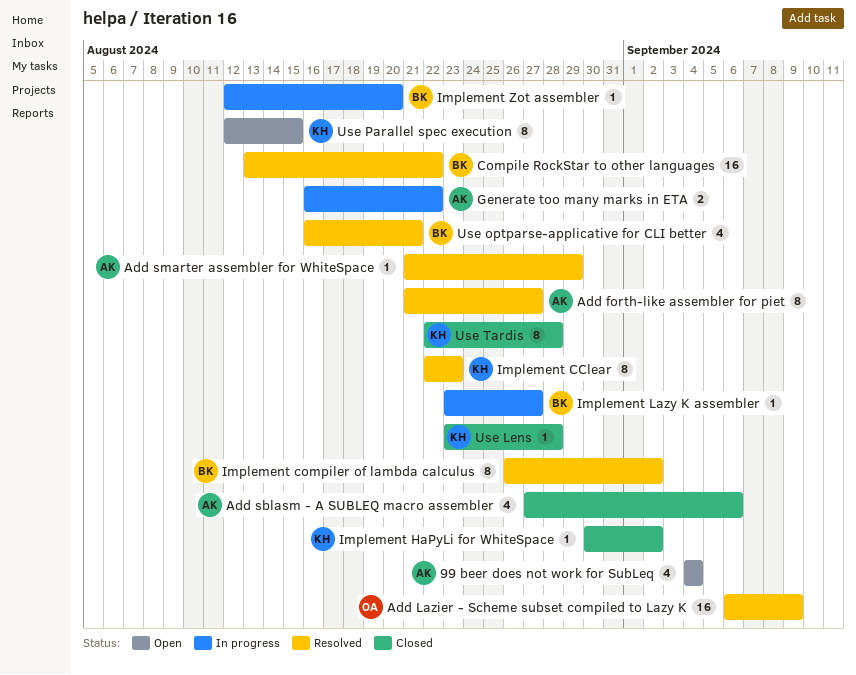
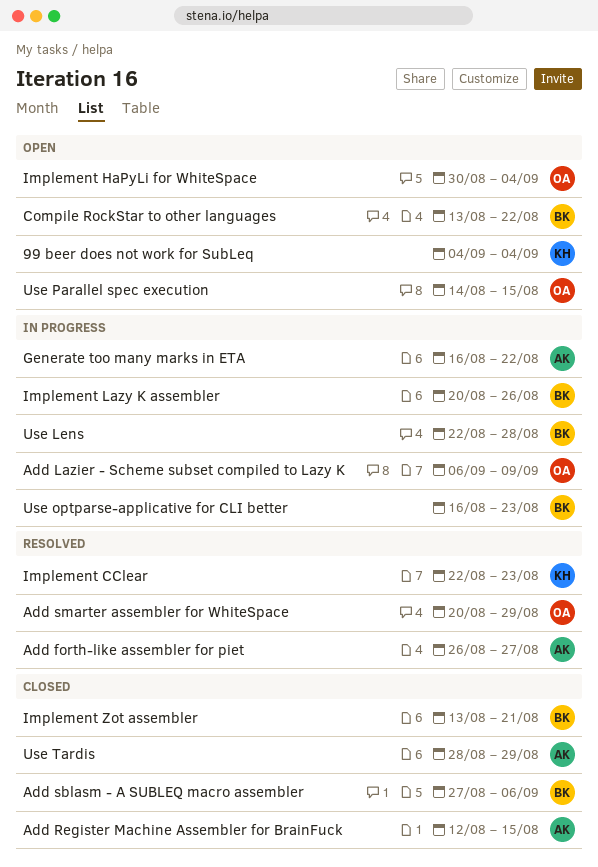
99 beer does not work for SubLeq, owner: AK -> KH
Add forth-like assembler for piet, start: Aug 21 -> Aug 26
Add Lazier - Scheme subset compiled to Lazy K, status: Resolved -> In progress
Add Register Machine Assembler for BrainFuck: none -> present
Add sblasm - A SUBLEQ macro assembler, owner: AK -> BK
Add smarter assembler for WhiteSpace, owner: AK -> OA
Add smarter assembler for WhiteSpace, start: Aug 21 -> Aug 20
Compile RockStar to other languages, status: Resolved -> Open
Implement compiler of lambda calculus: present -> none
Implement HaPyLi for WhiteSpace, status: Closed -> Open
Implement HaPyLi for WhiteSpace, owner: KH -> OA
Implement HaPyLi for WhiteSpace, due: Sep 2 -> Sep 4
Implement Lazy K assembler, start: Aug 23 -> Aug 20
Implement Lazy K assembler, due: Aug 27 -> Aug 26
Implement Zot assembler, status: In progress -> Closed
Implement Zot assembler, start: Aug 12 -> Aug 13
Implement Zot assembler, due: Aug 20 -> Aug 21
Use Lens, status: Closed -> In progress
Use Lens, owner: KH -> BK
Use Lens, start: Aug 23 -> Aug 22
Use optparse-applicative for CLI better, status: Resolved -> In progress
Use optparse-applicative for CLI better, due: Aug 21 -> Aug 23
Use Parallel spec execution, owner: KH -> OA
Use Parallel spec execution, start: Aug 12 -> Aug 14
Use Tardis, owner: KH -> AK
Use Tardis, start: Aug 22 -> Aug 28
Use Tardis, due: Aug 28 -> Aug 29

